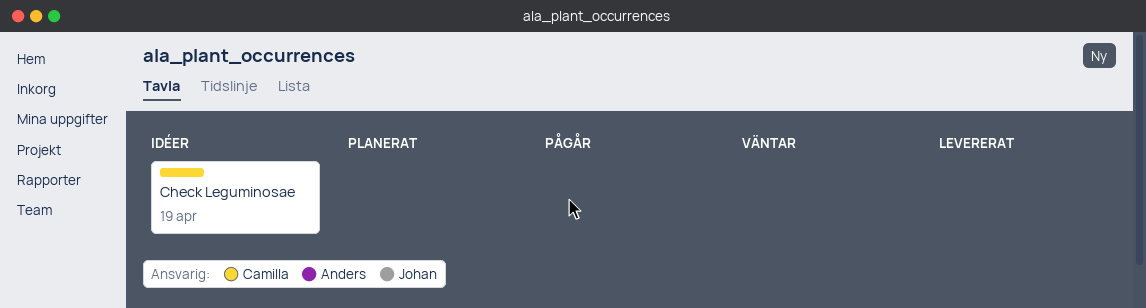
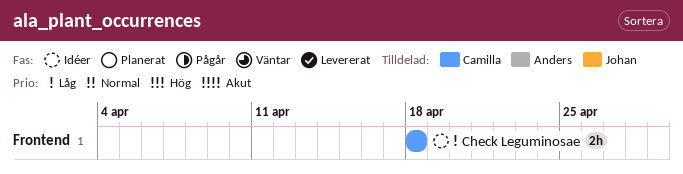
Check Leguminosae, due: Apr 19 -> Apr 18

